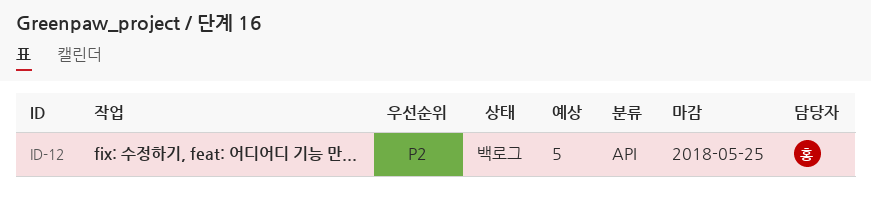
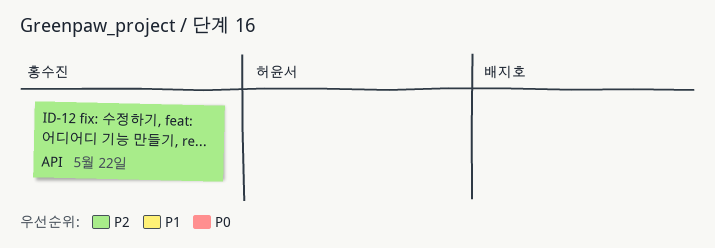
ID-12, due: May 25 -> May 22

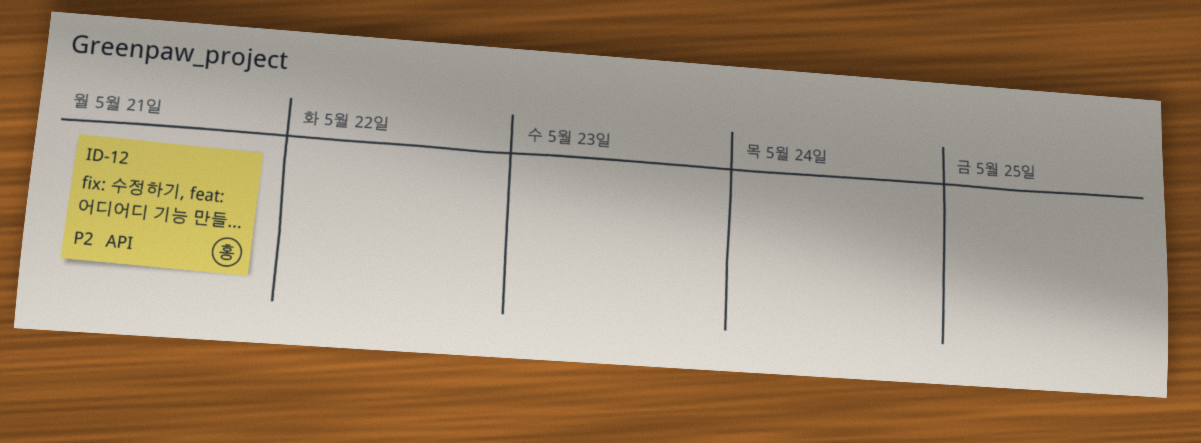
ID-12, due: May 22 -> May 21

